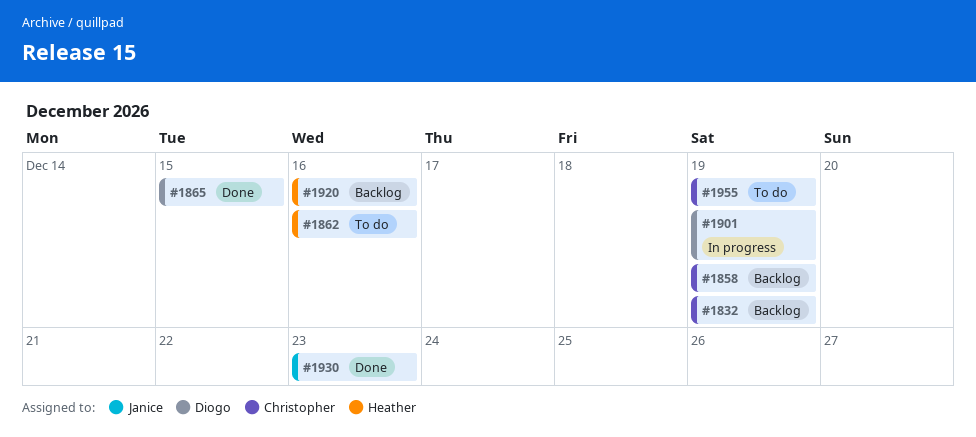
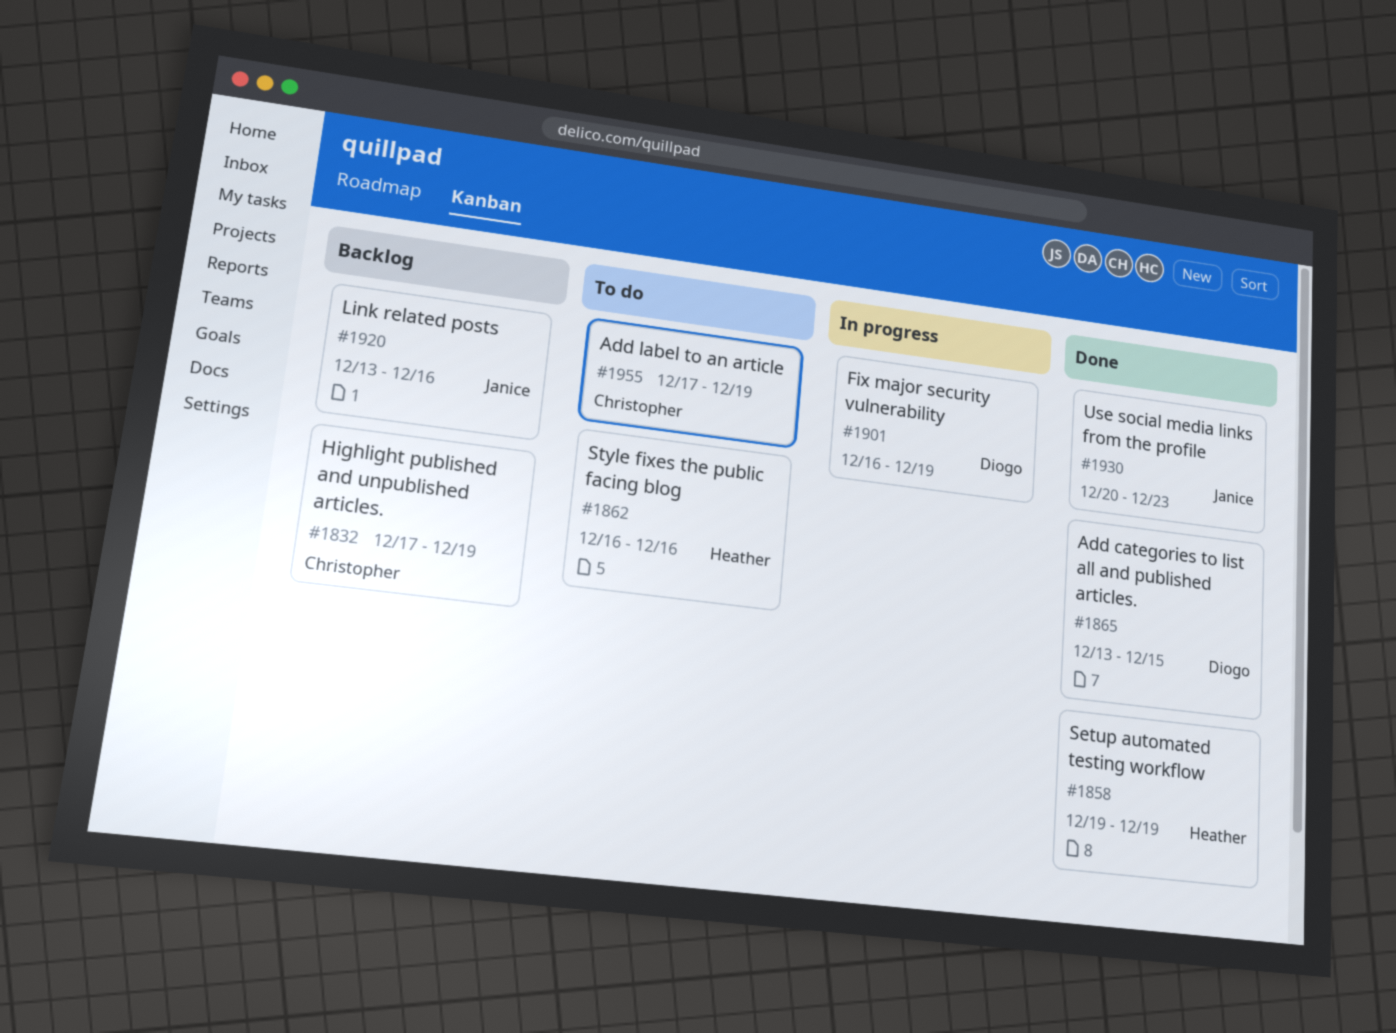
#1858, status: Backlog -> Done
#1858, owner: Christopher -> Heather
#1920, owner: Heather -> Janice

